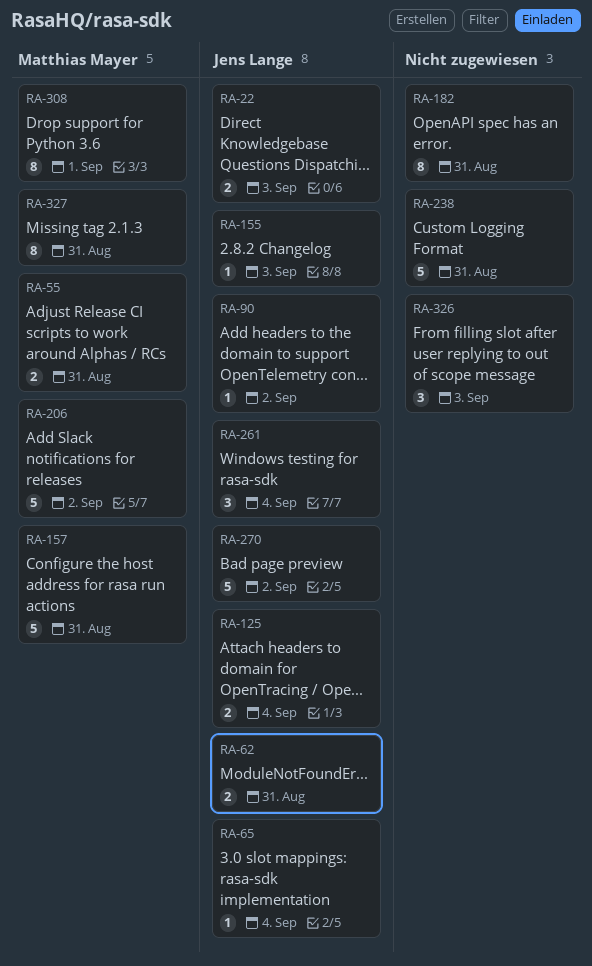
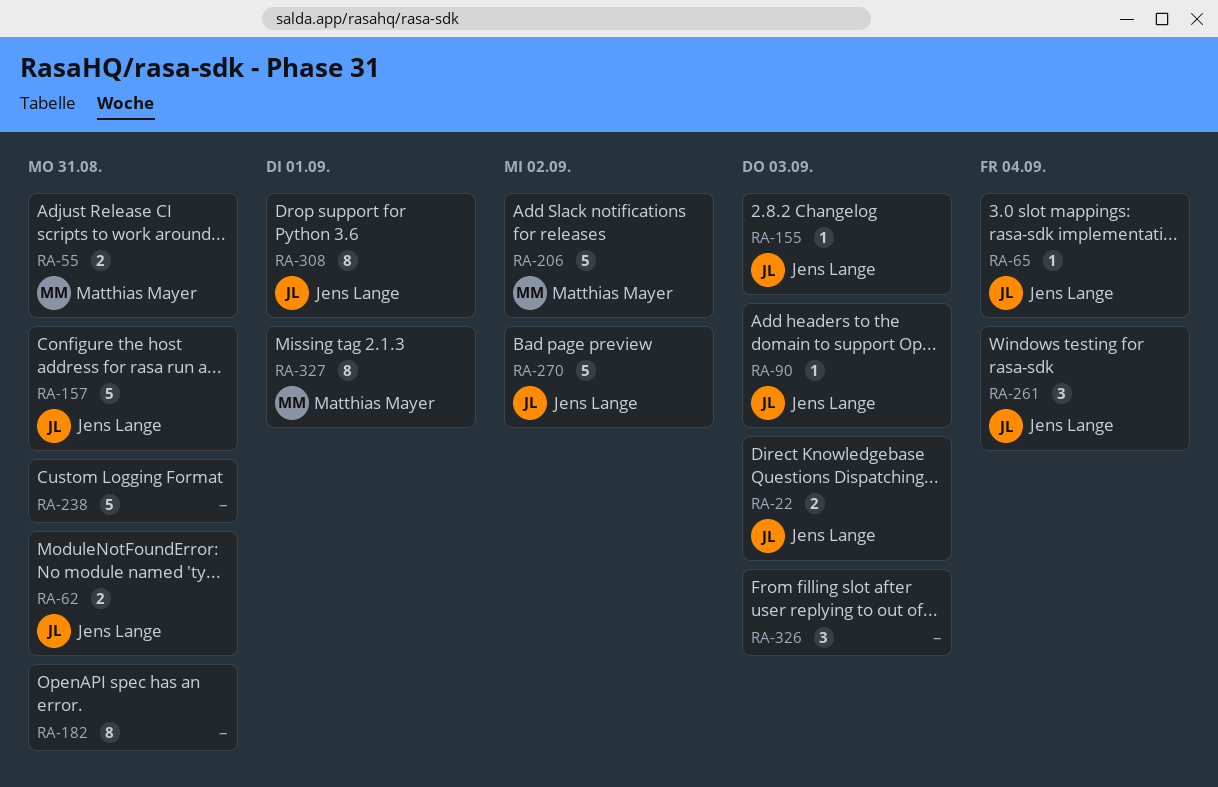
RA-90, due: Sep 2 -> Sep 3
RA-125: present -> none
RA-157, owner: Matthias Mayer -> Jens Lange
RA-308, owner: Matthias Mayer -> Jens Lange
RA-327, due: Aug 31 -> Sep 1

